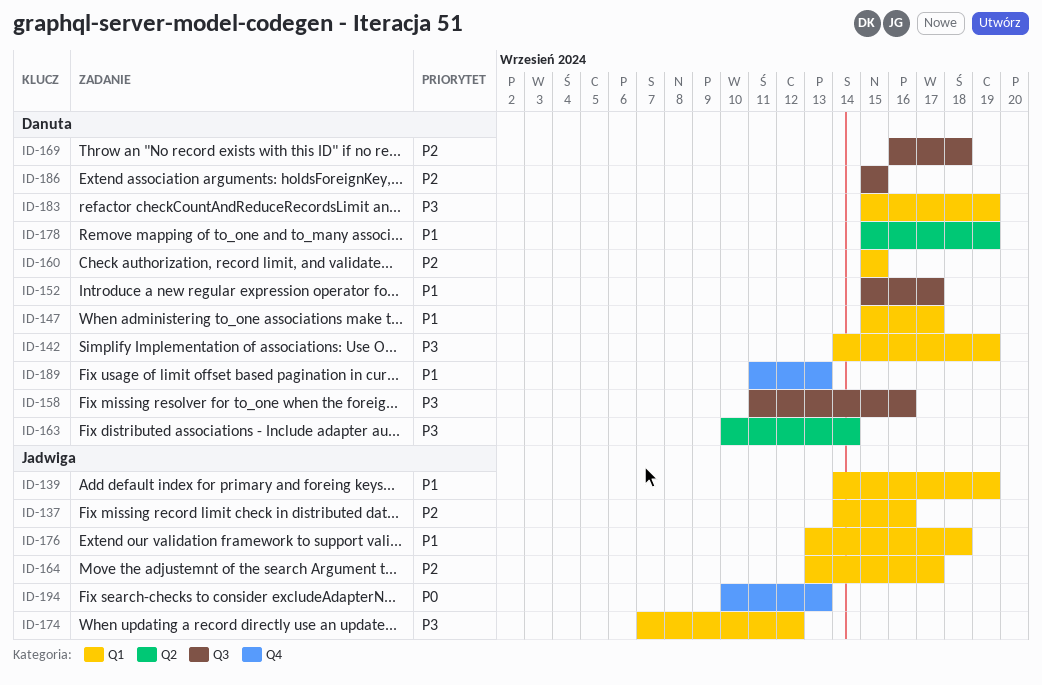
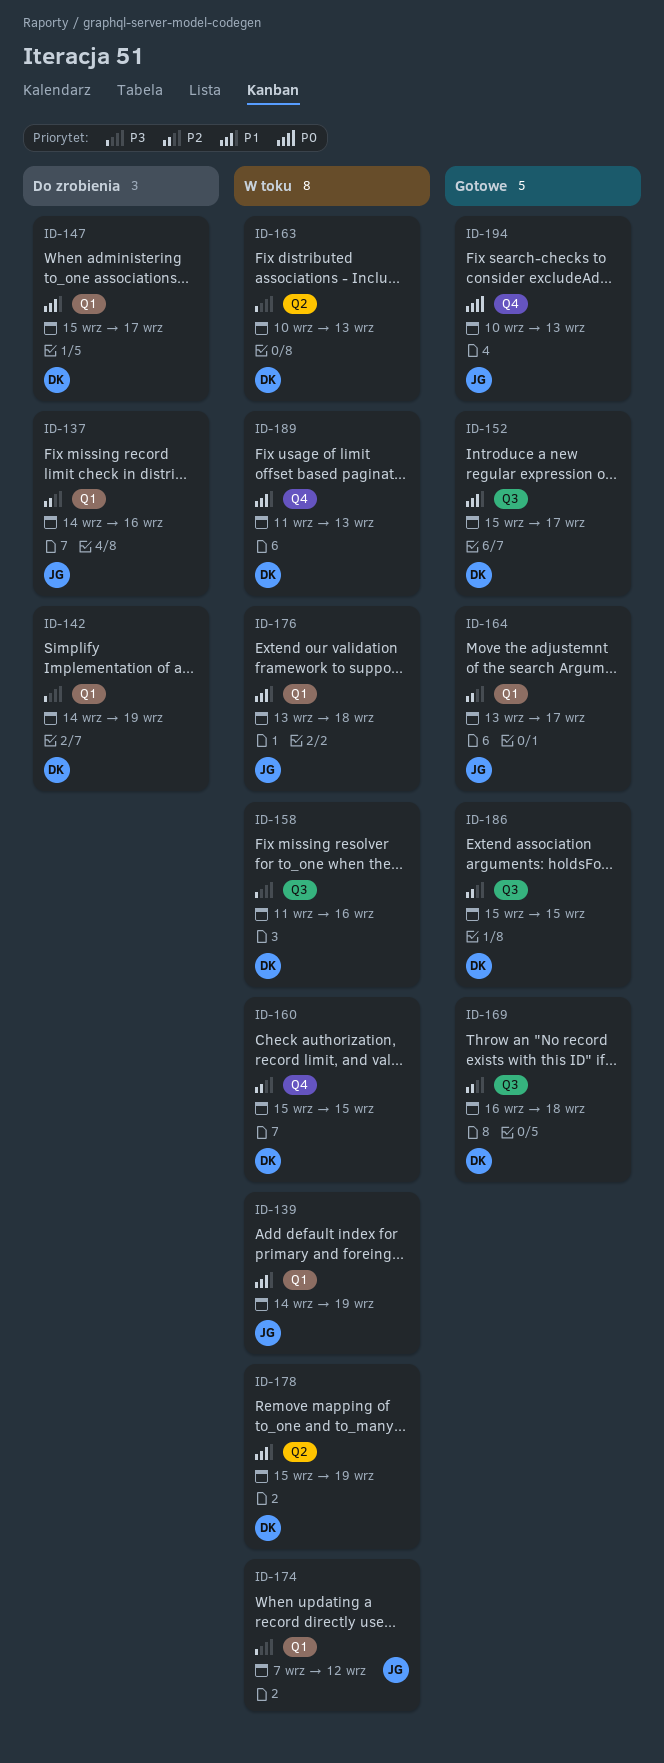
ID-160, label: Q1 -> Q4
ID-163, due: Sep 14 -> Sep 13
ID-183: present -> none

